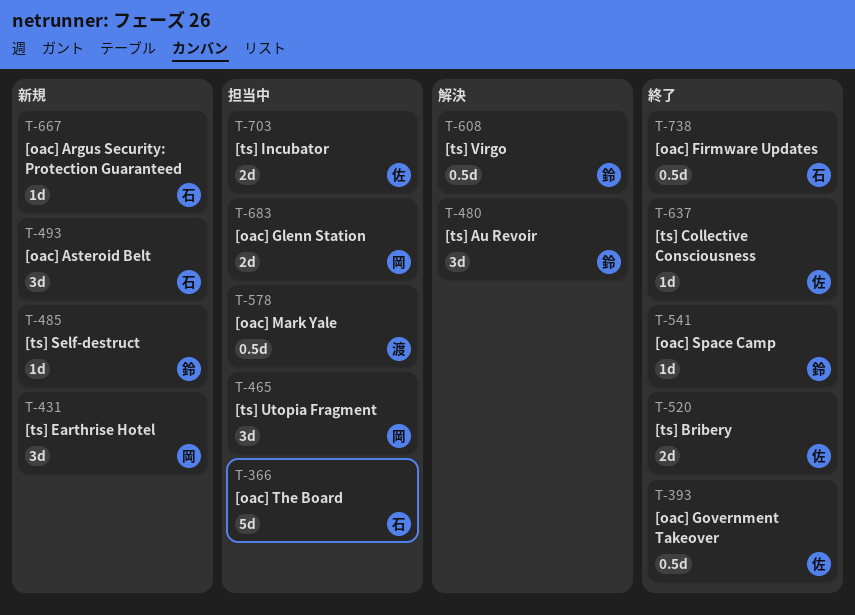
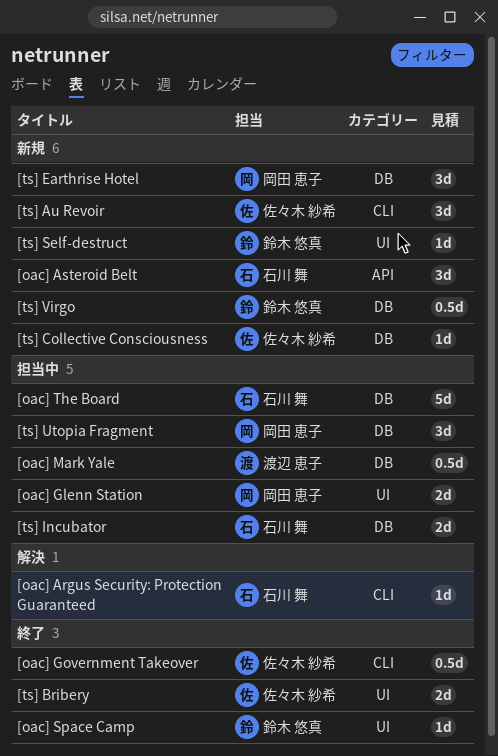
[oac] Argus Security: Protection Guaranteed, status: 新規 -> 解決
[oac] Firmware Updates: present -> none
[ts] Au Revoir, status: 解決 -> 新規
[ts] Au Revoir, owner: 鈴木 悠真 -> 佐々木 紗希
[ts] Collective Consciousness, status: 終了 -> 新規
[ts] Incubator, owner: 佐々木 紗希 -> 石川 舞
[ts] Virgo, status: 解決 -> 新規

